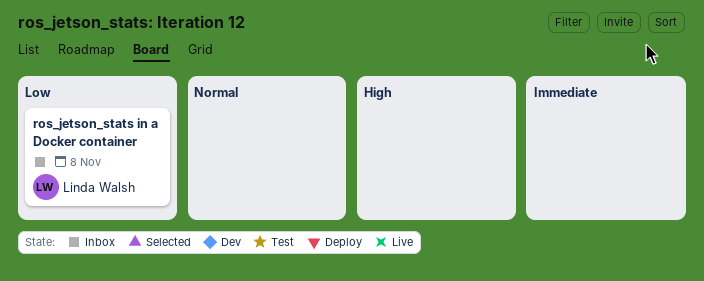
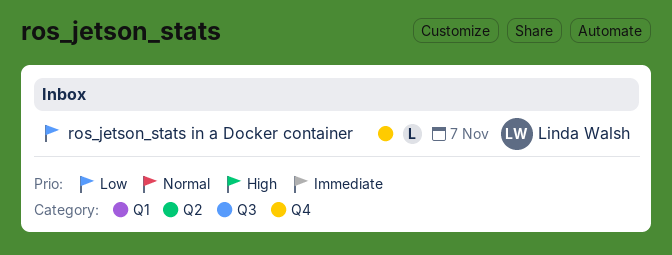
ros_jetson_stats in a Docker container, due: Nov 8 -> Nov 7

